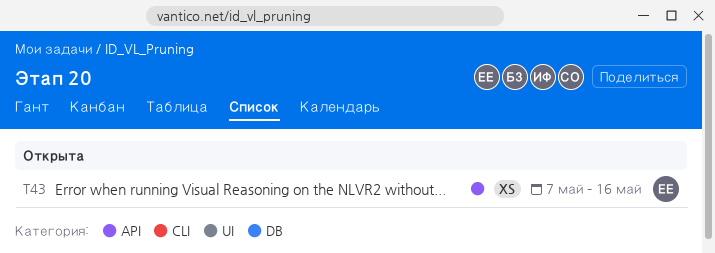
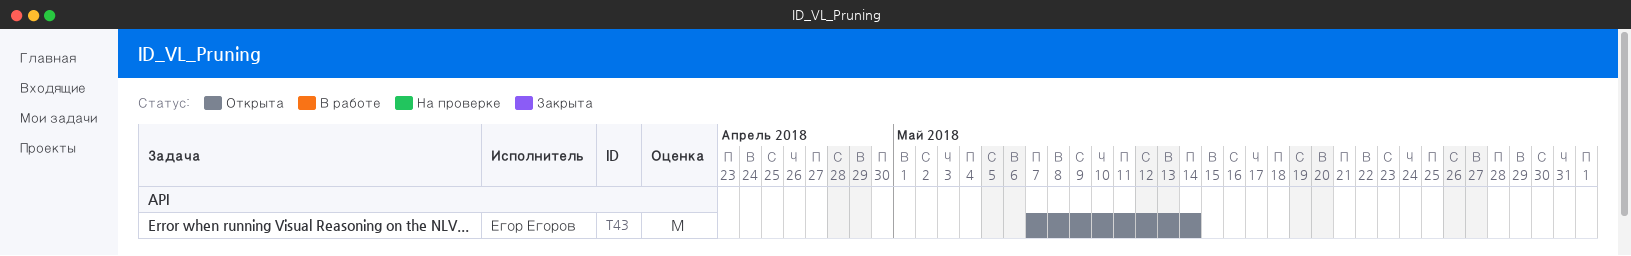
T43, estimate: XS -> M
T43, due: May 16 -> May 14

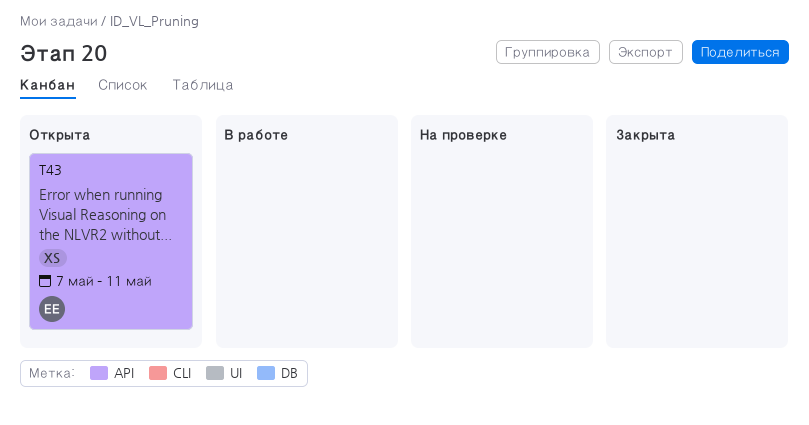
T43, estimate: M -> XS
T43, due: May 14 -> May 11

